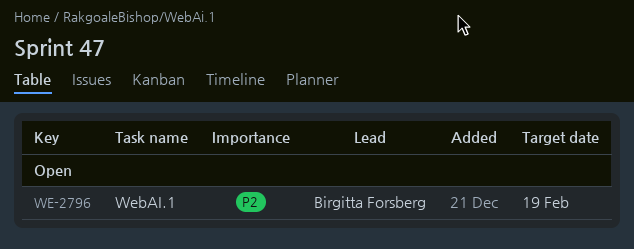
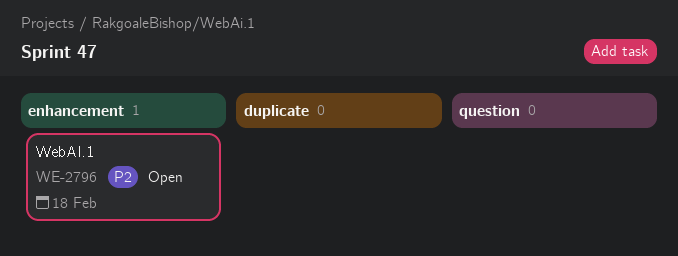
WE-2796, due: Feb 19 -> Feb 18

